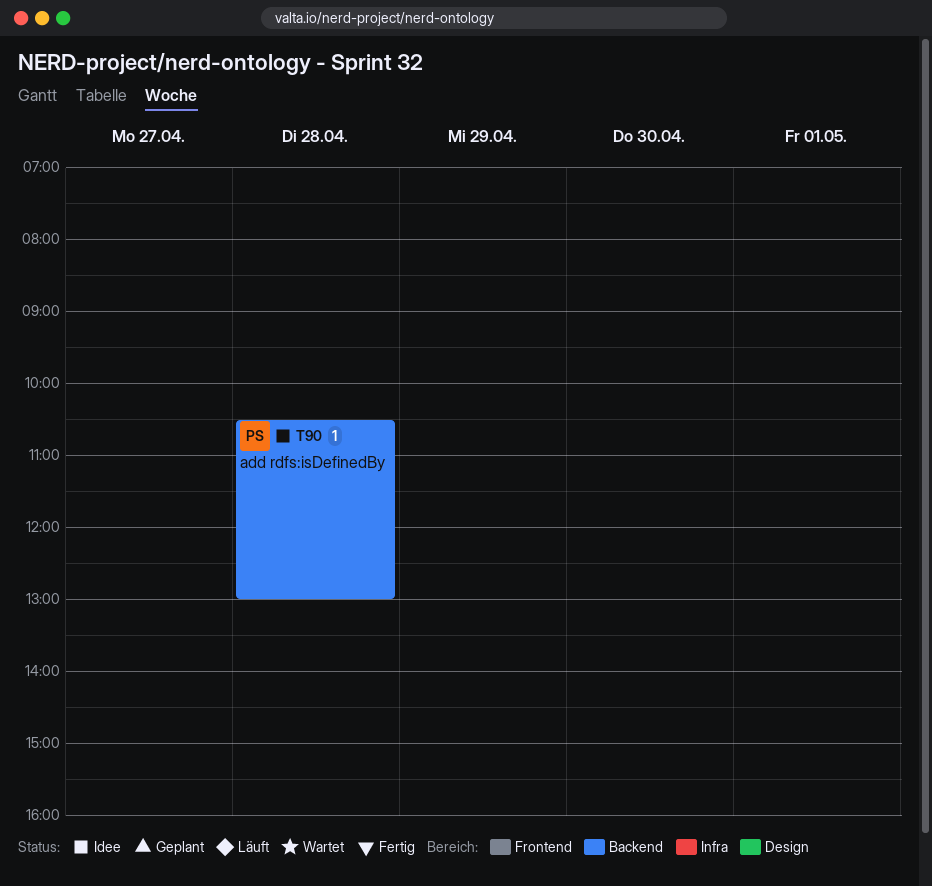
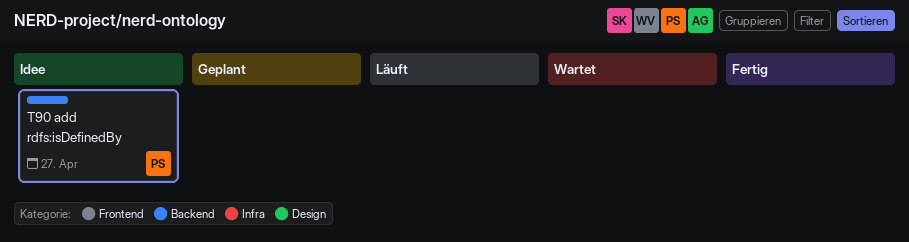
T90, day: Apr 28 -> Apr 27

